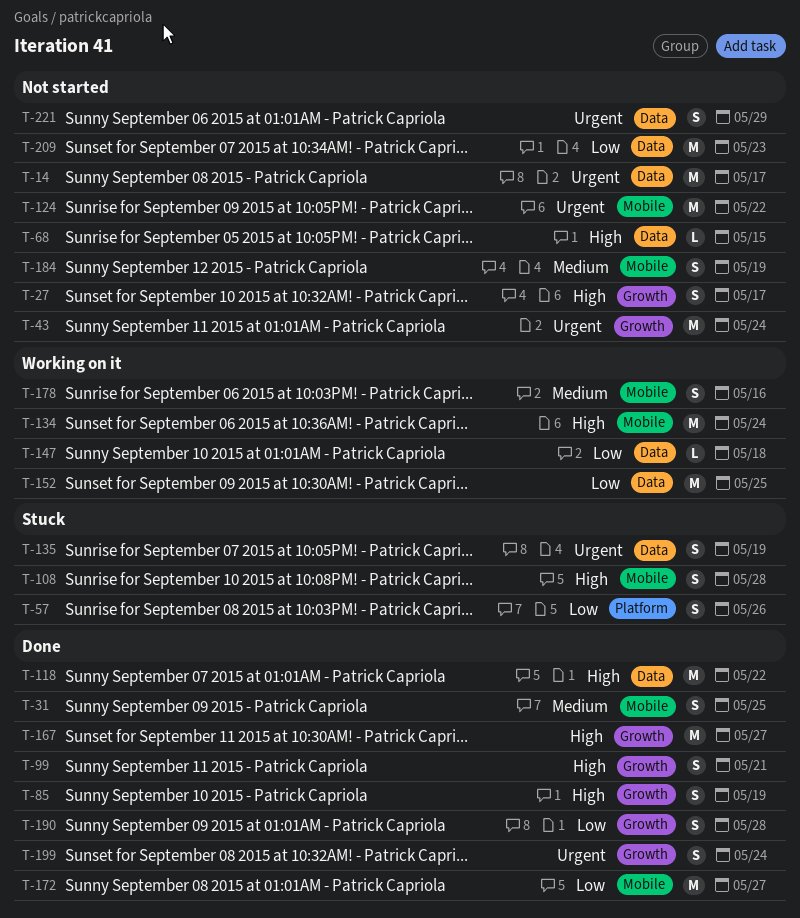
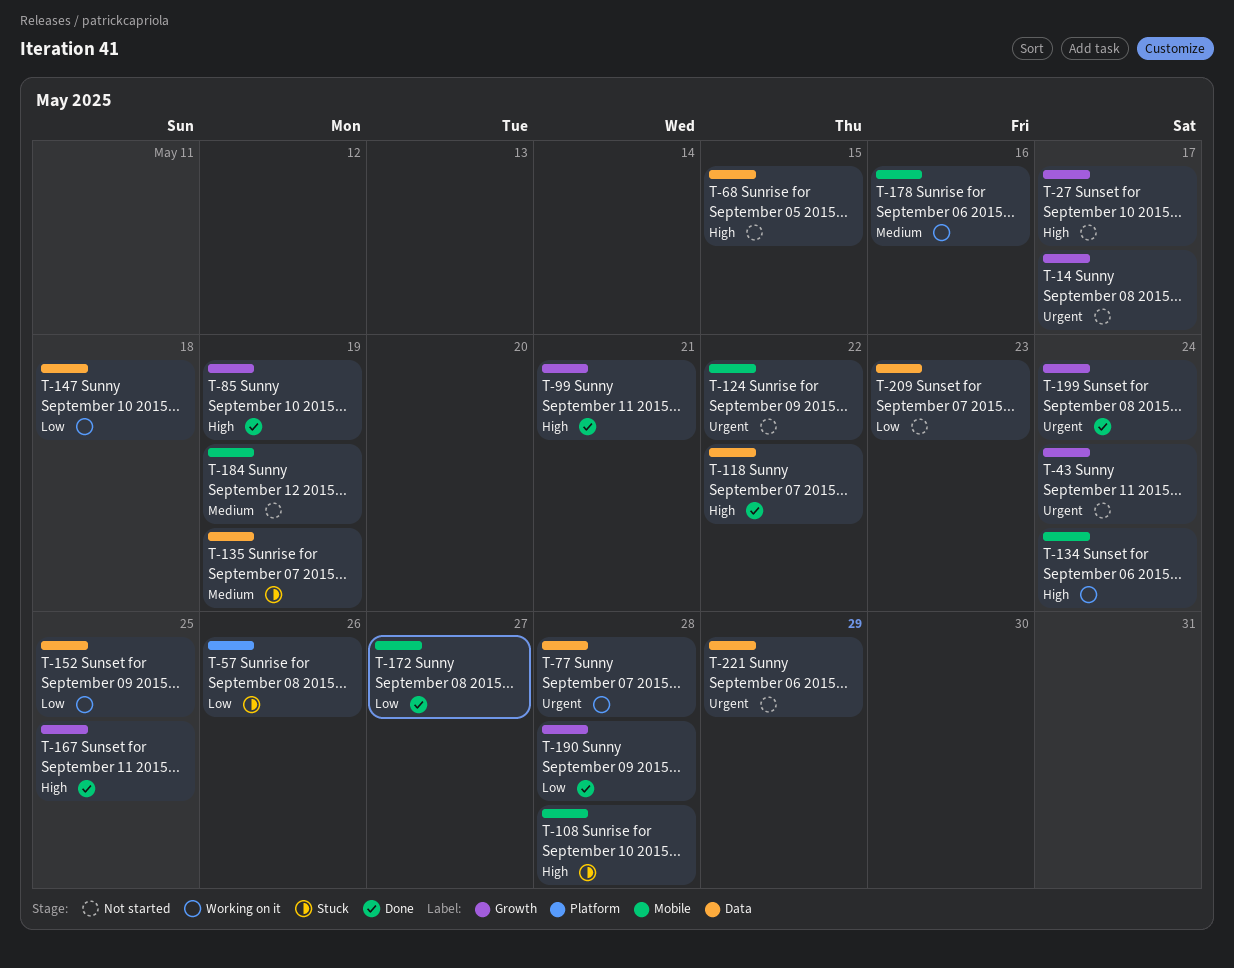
T-14, label: Data -> Growth
T-31: present -> none
T-77: none -> present
T-135, priority: Urgent -> Medium
T-167, due: May 27 -> May 25

